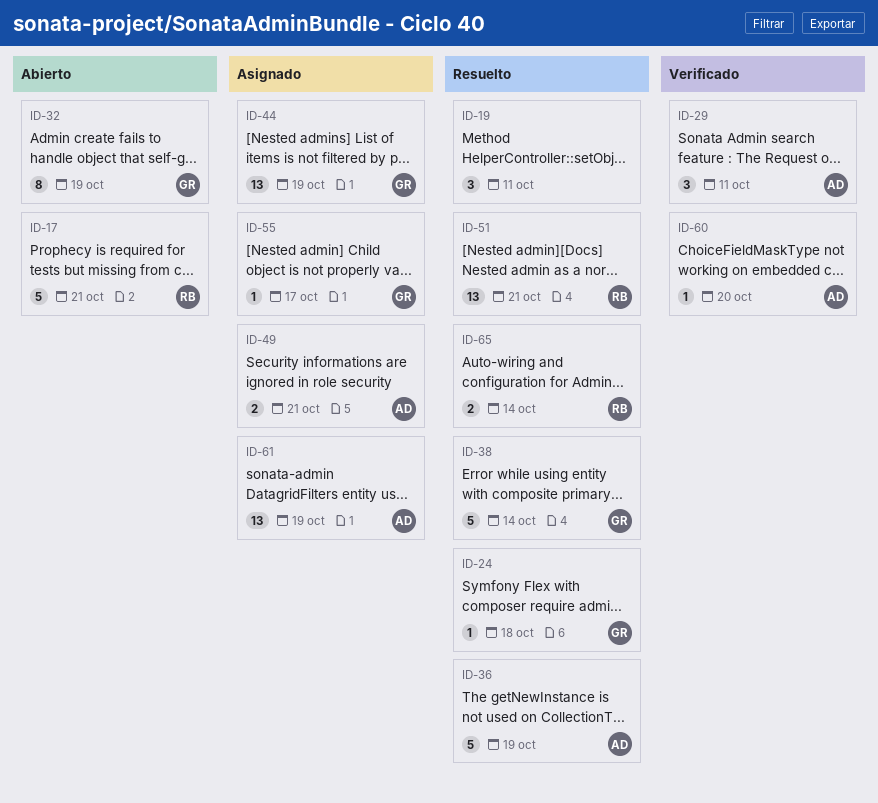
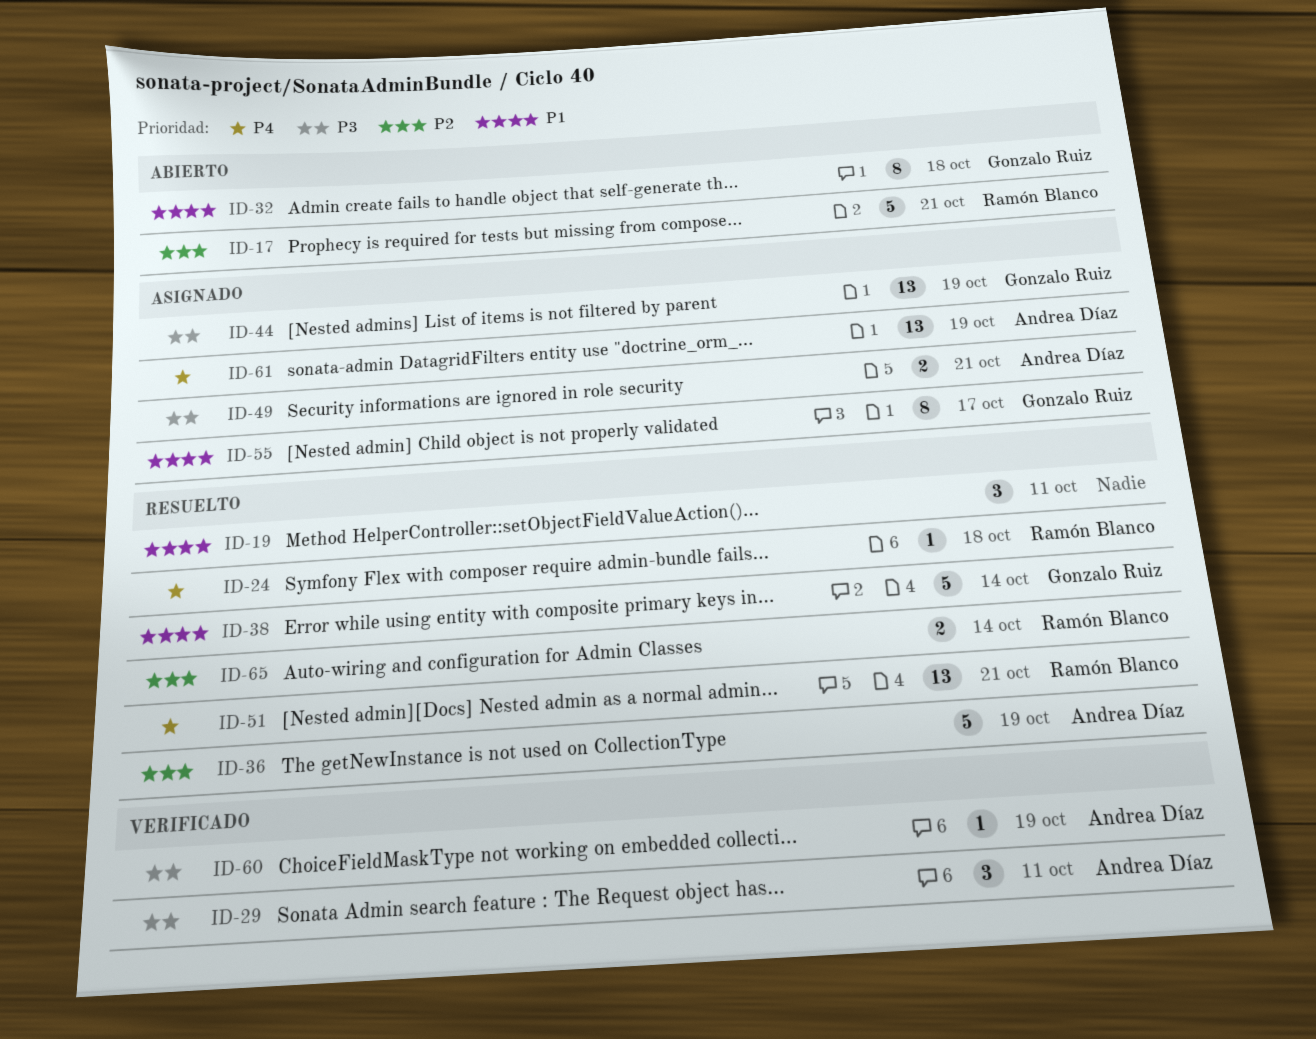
ID-24, owner: Gonzalo Ruiz -> Ramón Blanco
ID-32, due: Oct 19 -> Oct 18
ID-55, estimate: 1 -> 8
ID-60, due: Oct 20 -> Oct 19

